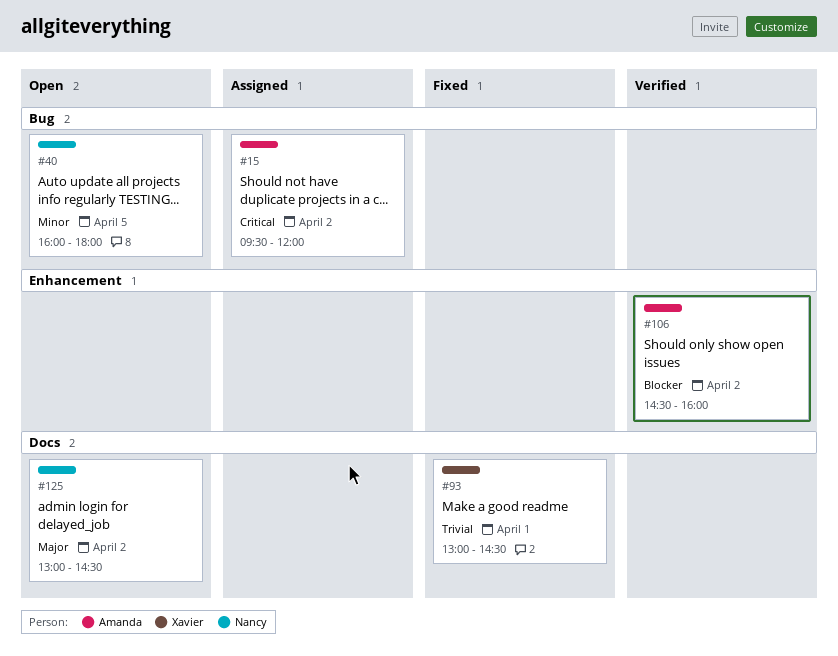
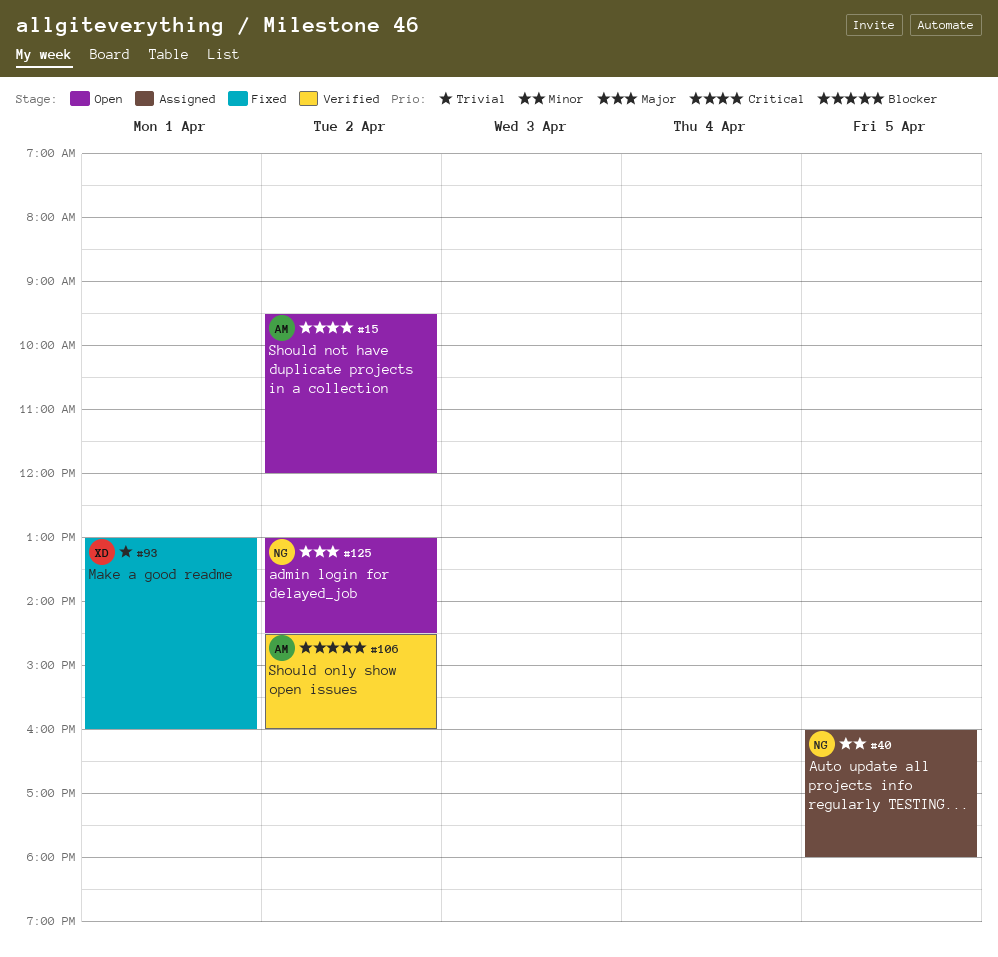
#15, status: Assigned -> Open
#40, status: Open -> Assigned
#93, ends: 14:30 -> 16:00

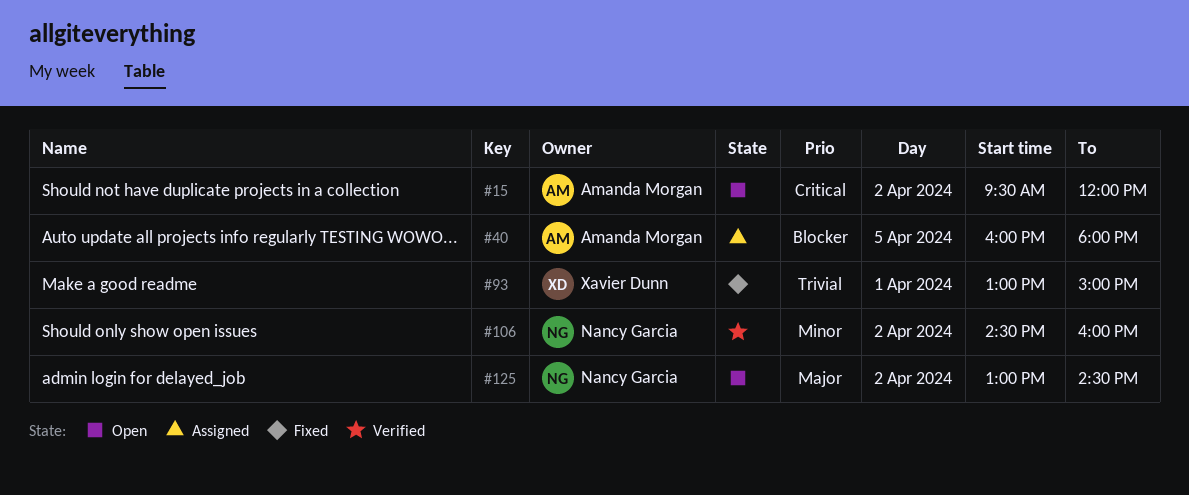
#40, owner: Nancy Garcia -> Amanda Morgan
#40, priority: Minor -> Blocker
#93, ends: 16:00 -> 15:00
#106, owner: Amanda Morgan -> Nancy Garcia
#106, priority: Blocker -> Minor

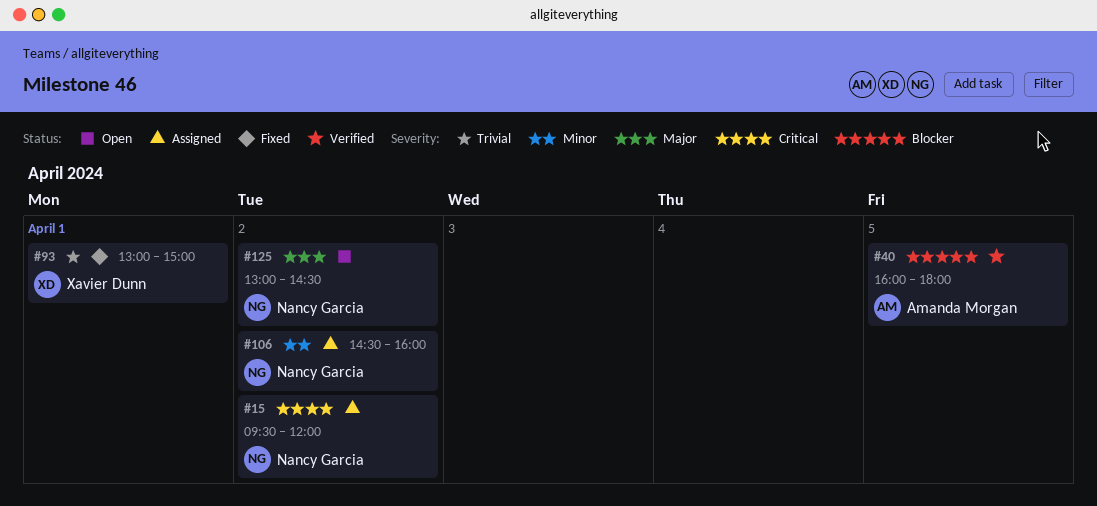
#15, status: Open -> Assigned
#15, owner: Amanda Morgan -> Nancy Garcia
#40, status: Assigned -> Verified
#106, status: Verified -> Assigned

